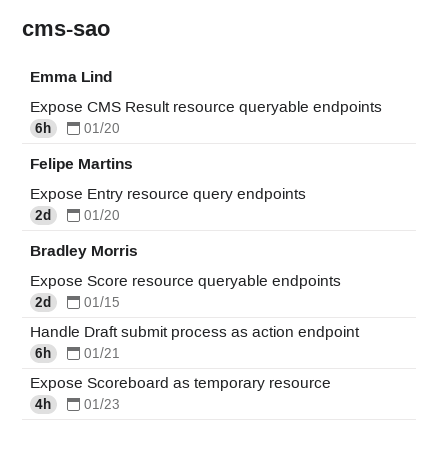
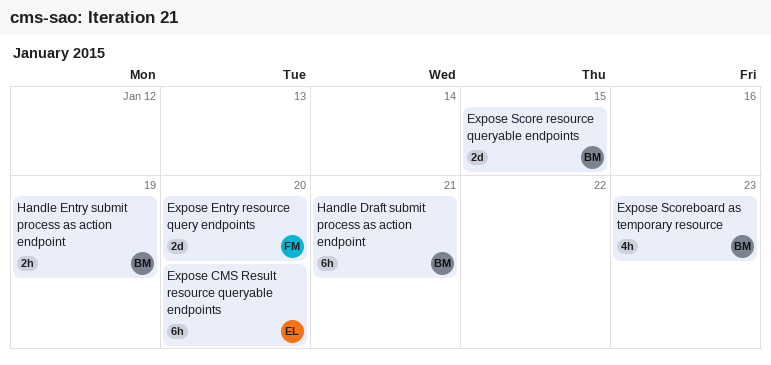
Handle Entry submit process as action endpoint: none -> present

